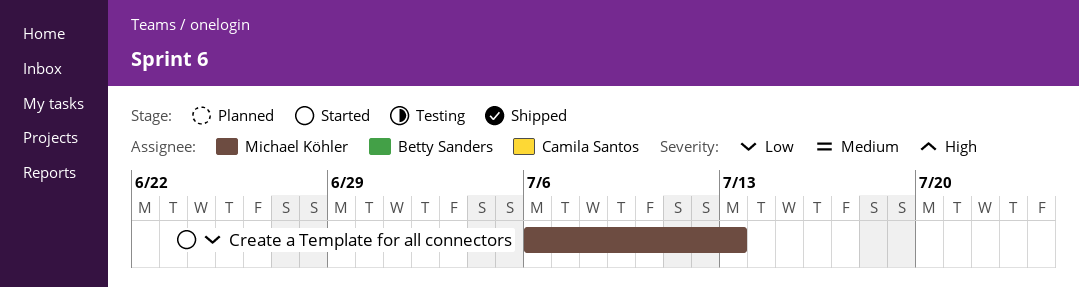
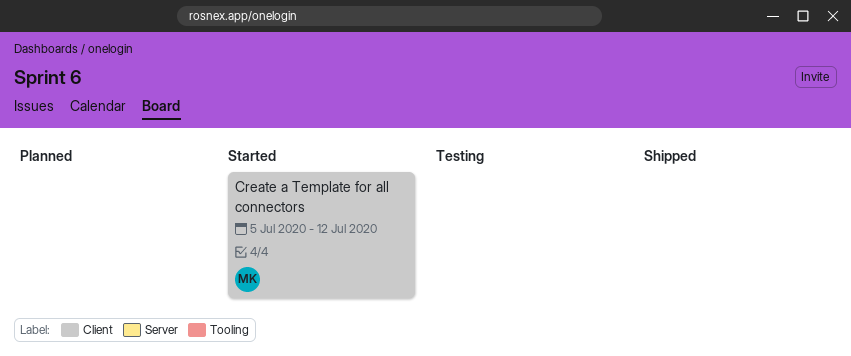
Create a Template for all connectors, start: Jul 6 -> Jul 5
Create a Template for all connectors, due: Jul 13 -> Jul 12

